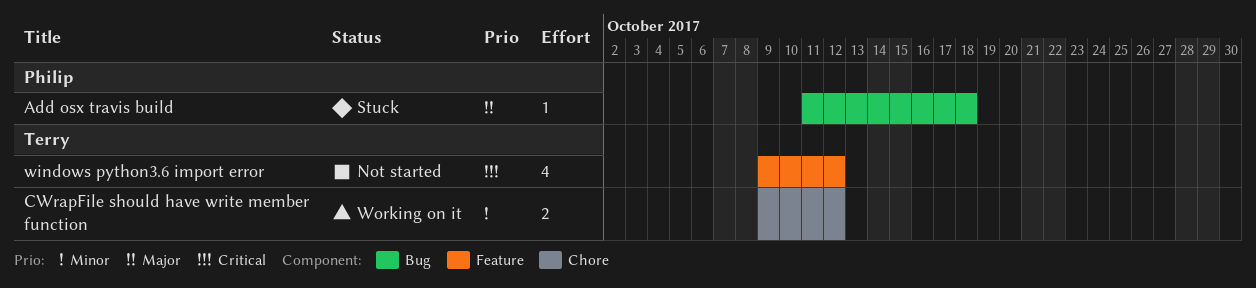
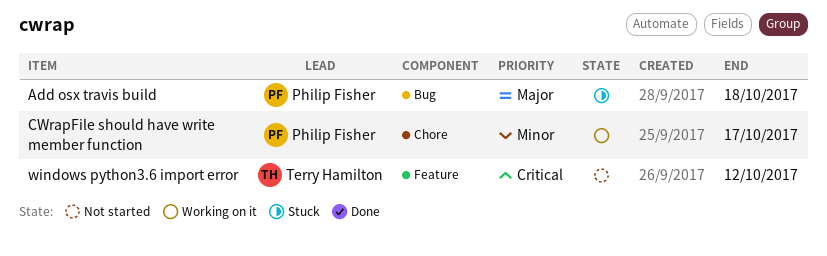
CWrapFile should have write member function, owner: Terry Hamilton -> Philip Fisher
CWrapFile should have write member function, due: Oct 12 -> Oct 17

